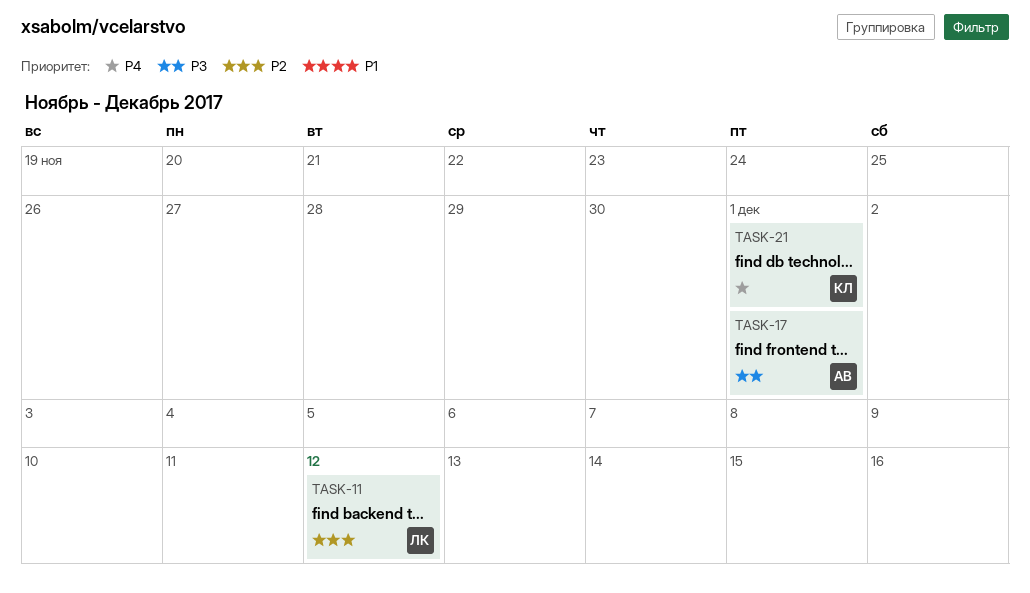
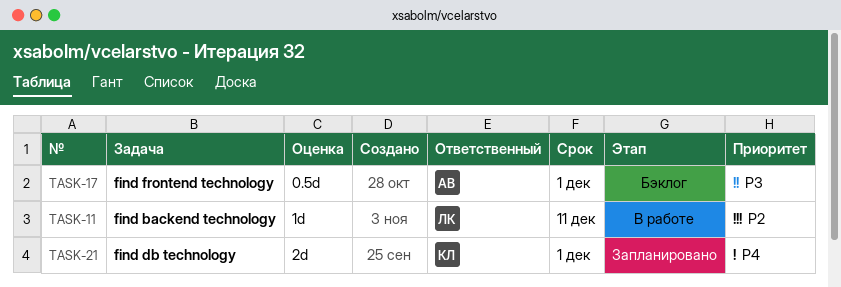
TASK-11, due: Dec 12 -> Dec 11

